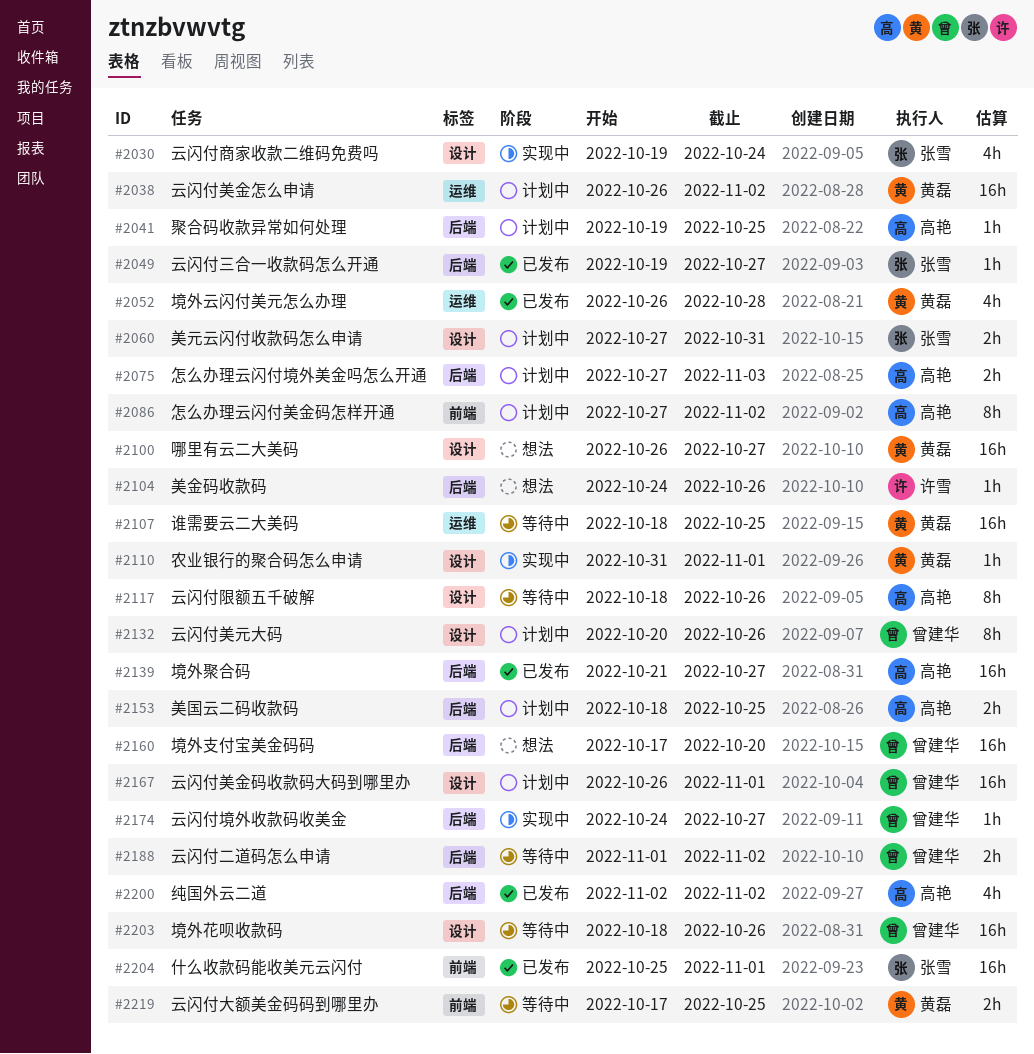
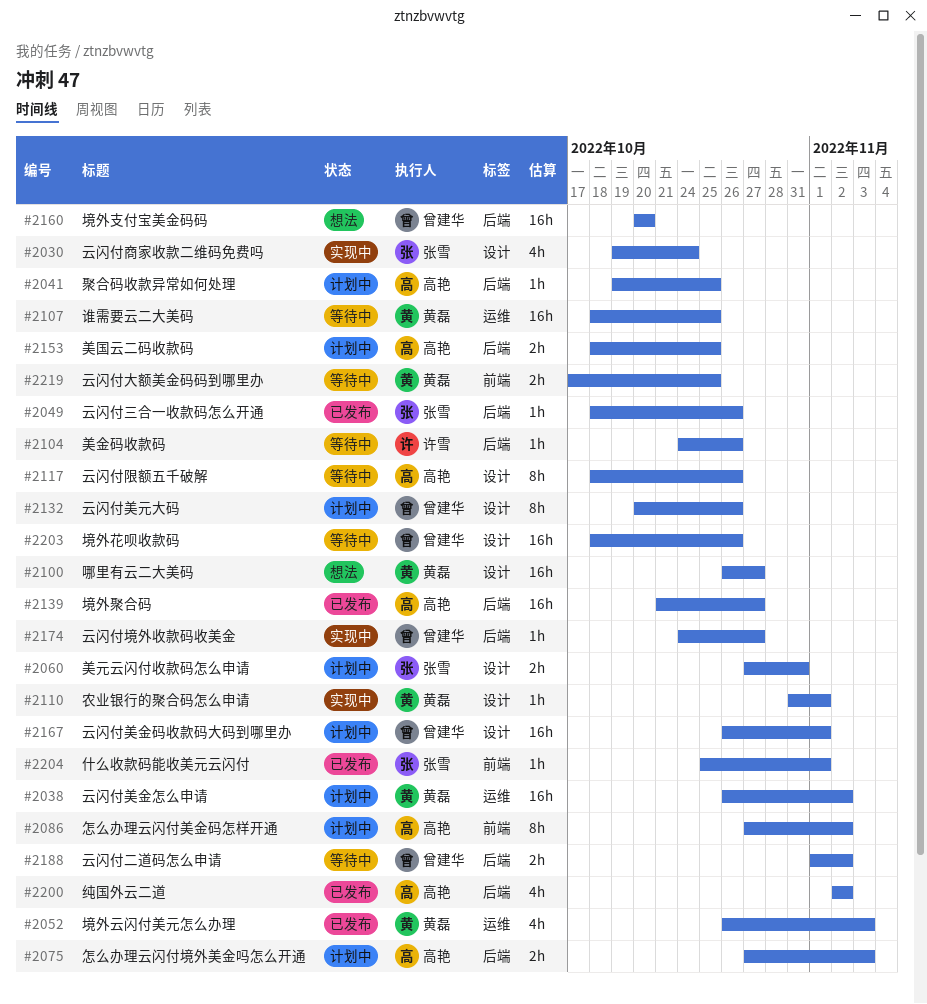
#2049, start: Oct 19 -> Oct 18
#2049, due: Oct 27 -> Oct 26
#2052, due: Oct 28 -> Nov 3
#2104, status: 想法 -> 等待中
#2160, start: Oct 17 -> Oct 20
#2204, estimate: 16h -> 1h

